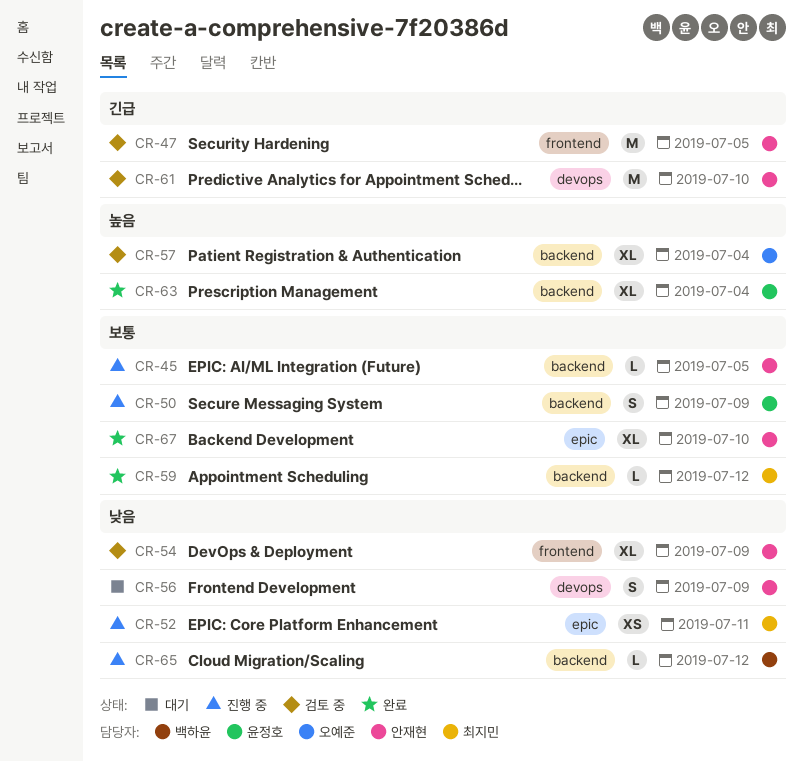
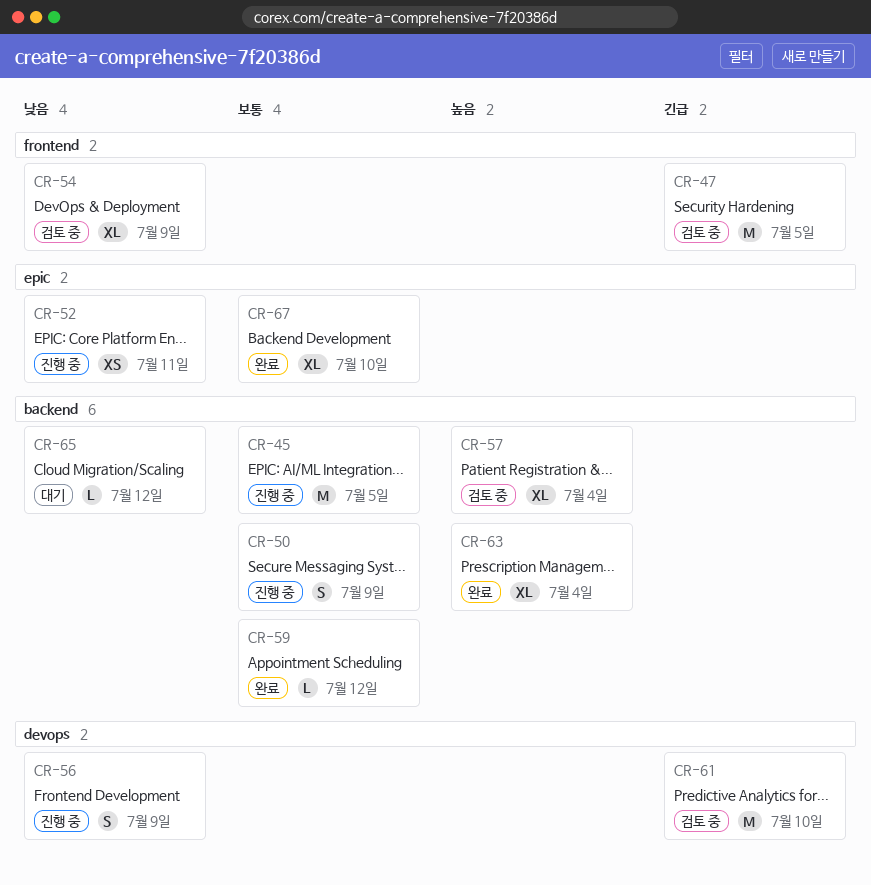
CR-45, estimate: L -> M
CR-56, status: 대기 -> 진행 중
CR-65, status: 진행 중 -> 대기

